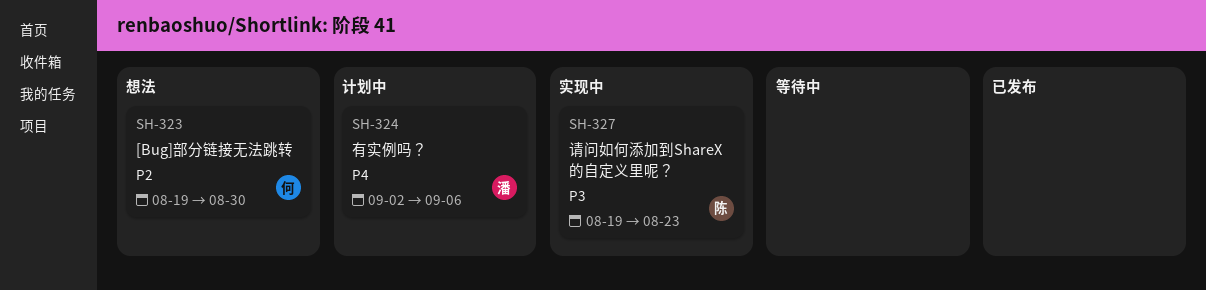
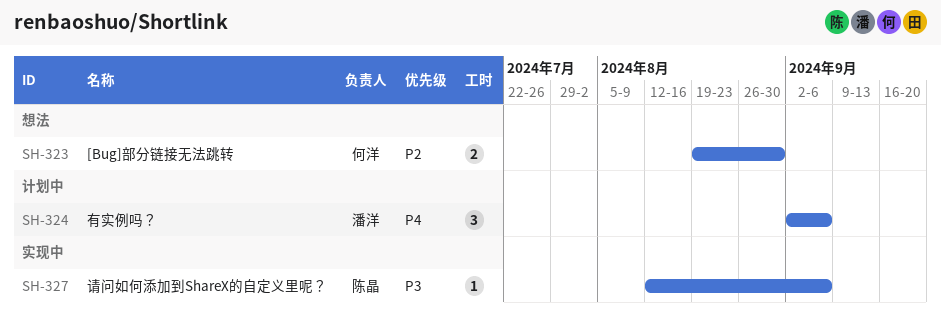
SH-327, start: Aug 19 -> Aug 12
SH-327, due: Aug 23 -> Sep 6

